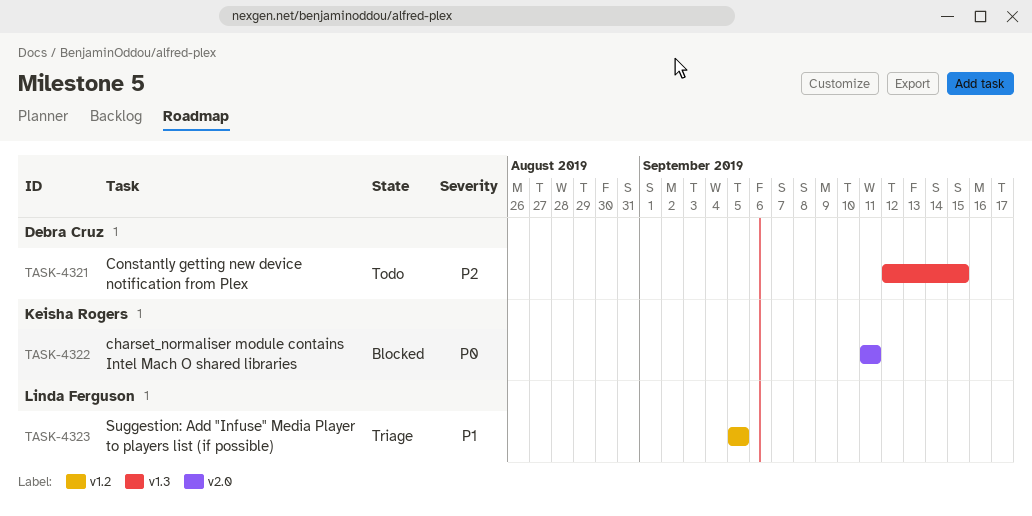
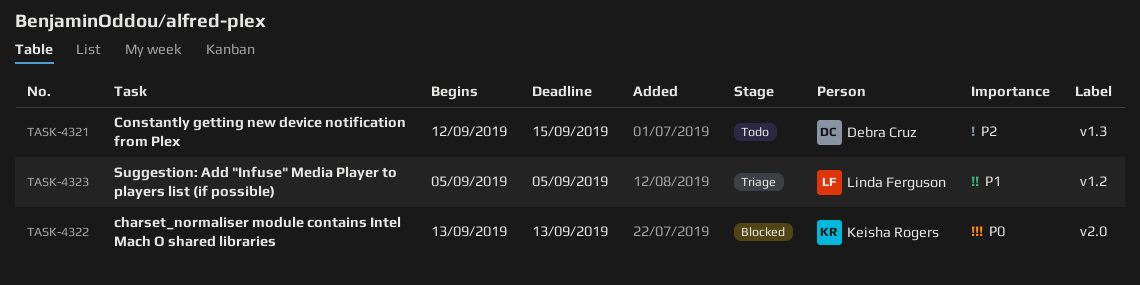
TASK-4322, start: Sep 11 -> Sep 13
TASK-4322, due: Sep 11 -> Sep 13

